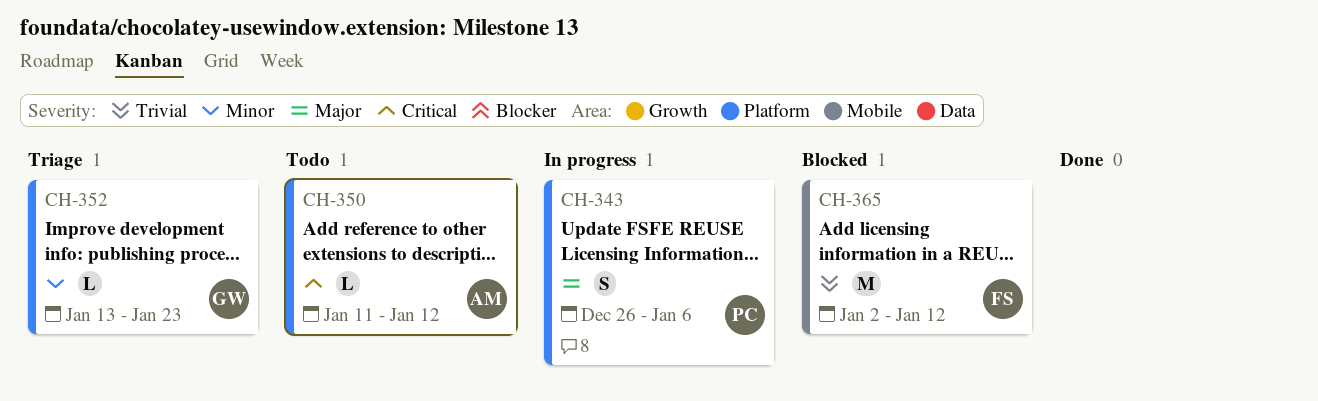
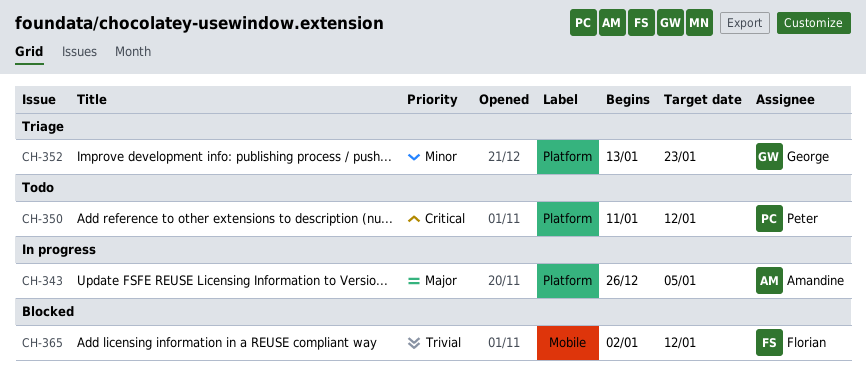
CH-343, owner: Peter -> Amandine
CH-343, due: Jan 6 -> Jan 5
CH-350, owner: Amandine -> Peter

